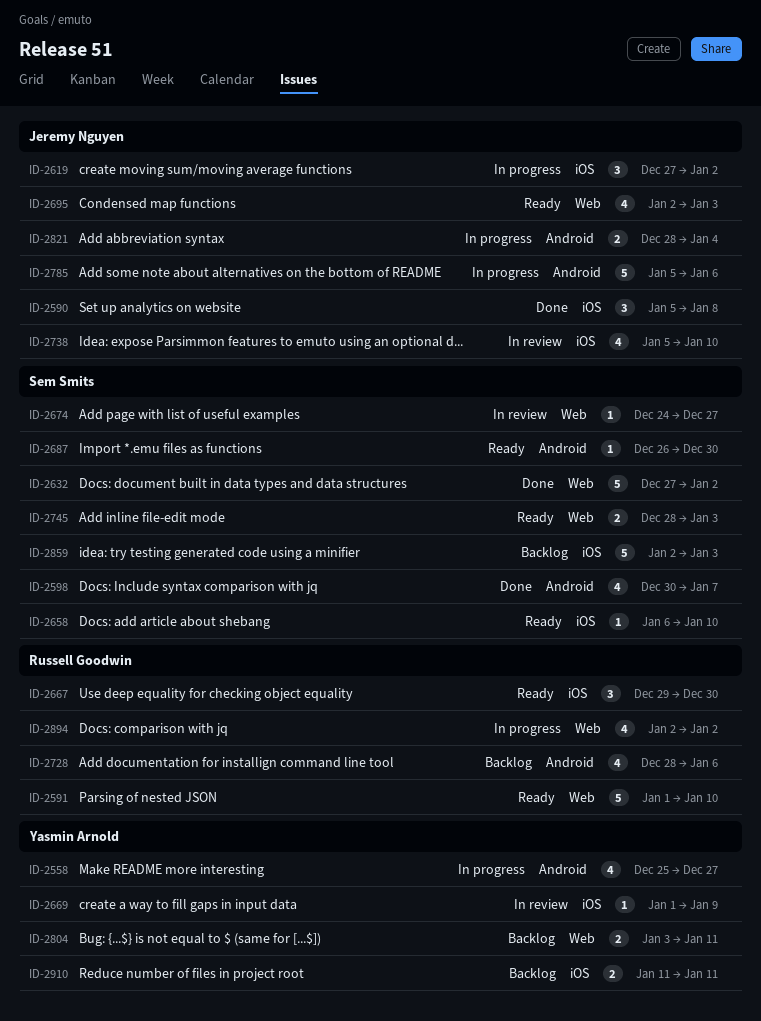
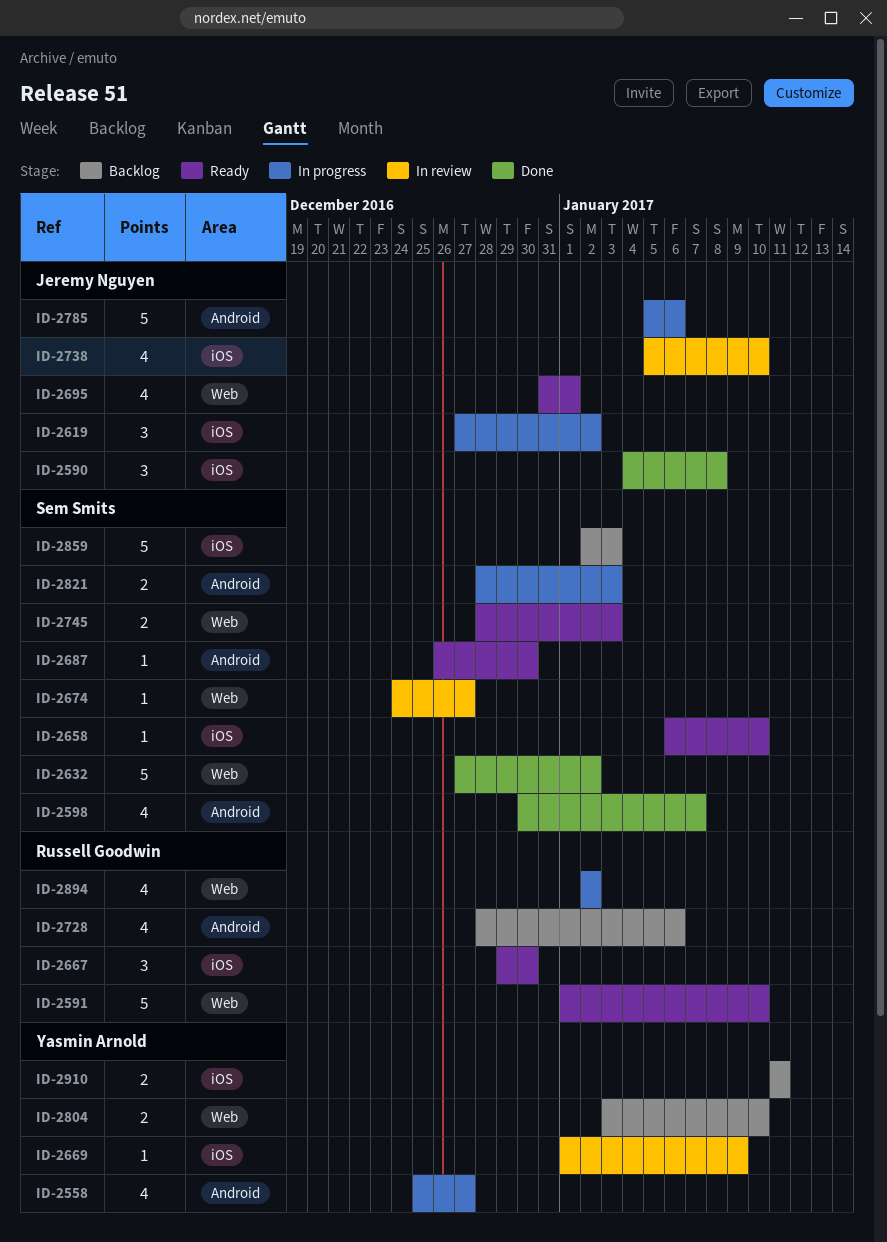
ID-2590, start: Jan 5 -> Jan 4
ID-2695, start: Jan 2 -> Dec 31
ID-2695, due: Jan 3 -> Jan 1
ID-2804, due: Jan 11 -> Jan 10
ID-2821, owner: Jeremy Nguyen -> Sem Smits
ID-2821, due: Jan 4 -> Jan 3

